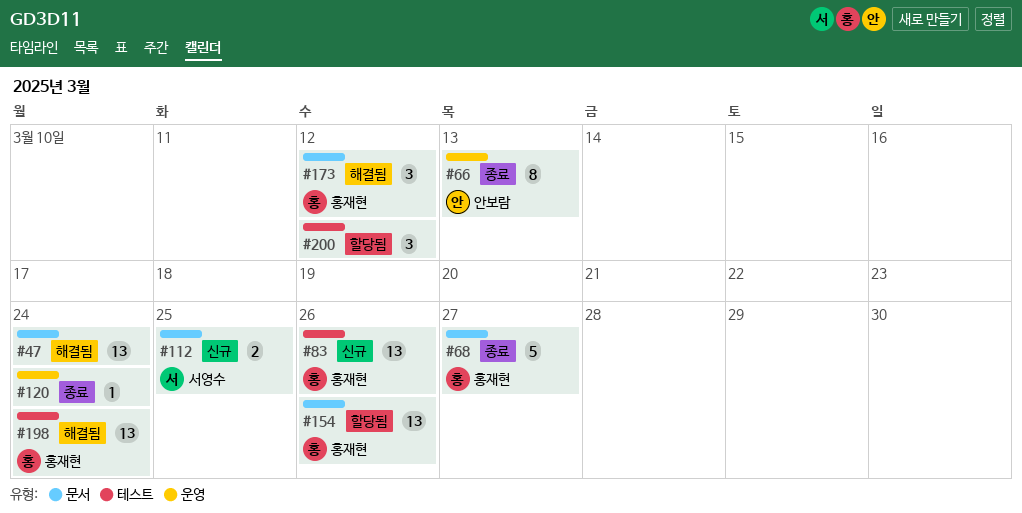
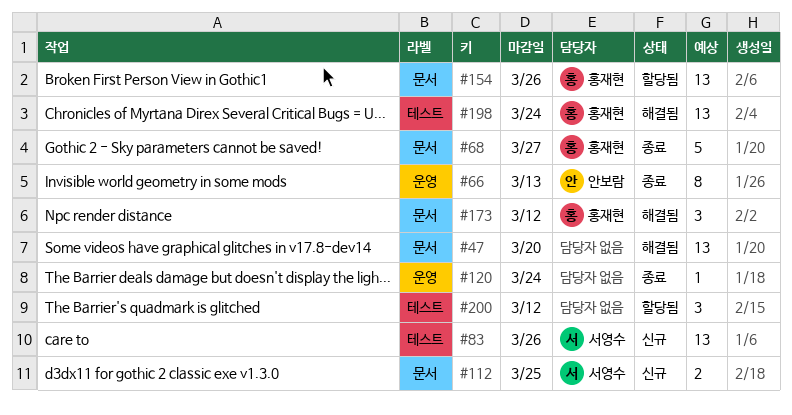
#47, due: Mar 24 -> Mar 20
#83, owner: 홍재현 -> 서영수

